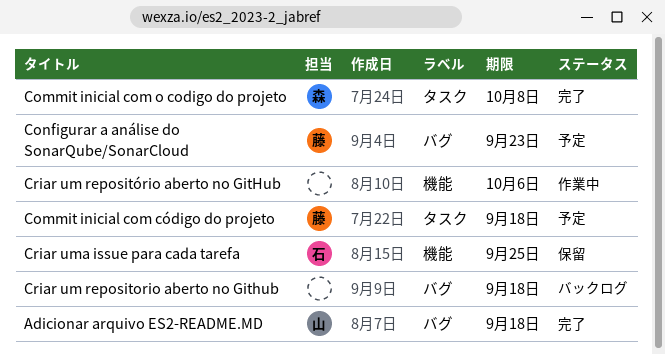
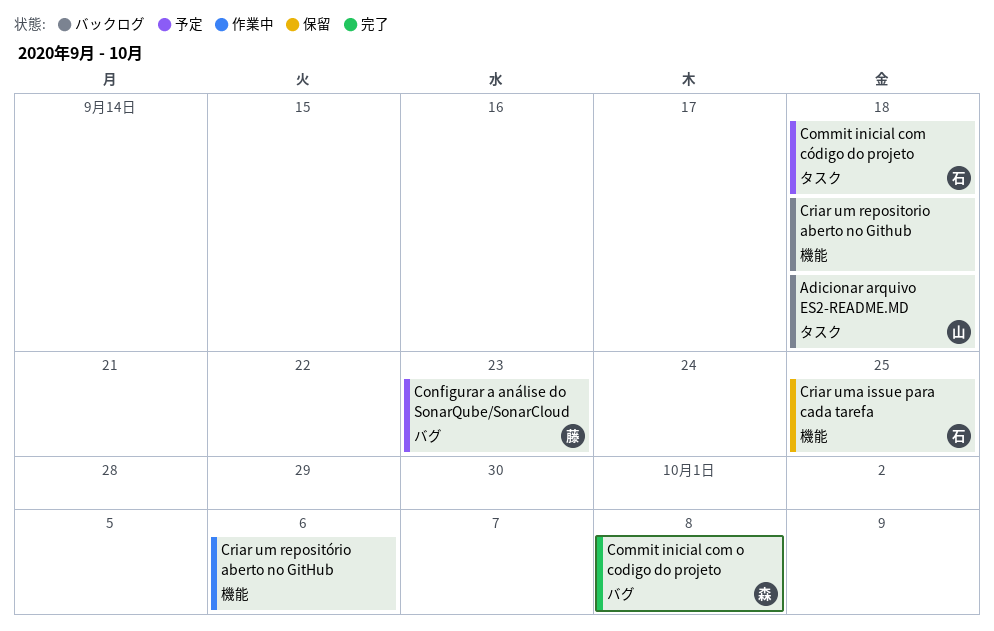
Adicionar arquivo ES2-README.MD, status: 完了 -> バックログ
Adicionar arquivo ES2-README.MD, label: バグ -> タスク
Commit inicial com código do projeto, owner: 藤 -> 石
Commit inicial com o codigo do projeto, label: タスク -> バグ
Criar um repositorio aberto no Github, label: バグ -> 機能

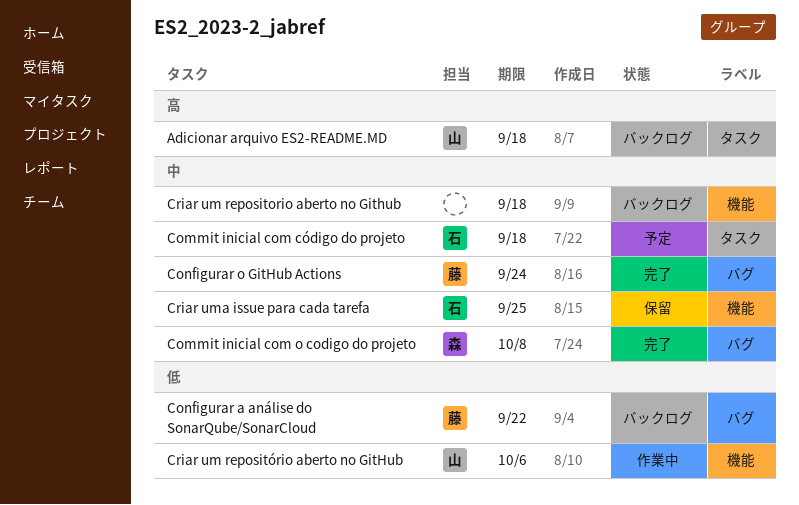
Configurar a análise do SonarQube/SonarCloud, status: 予定 -> バックログ
Configurar a análise do SonarQube/SonarCloud, due: Sep 23 -> Sep 22
Configurar o GitHub Actions: none -> present
Criar um repositório aberto no GitHub, owner: none -> 山

